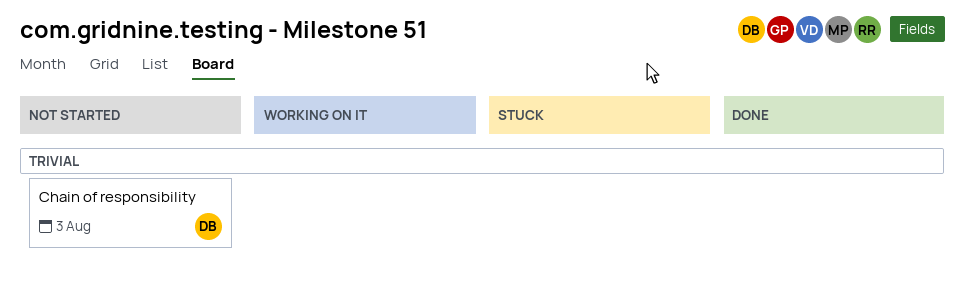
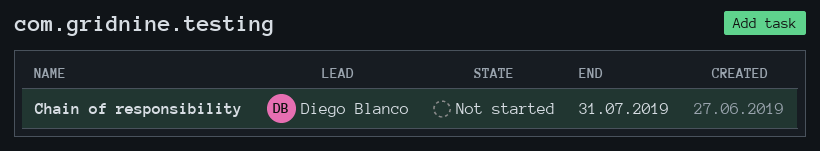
Chain of responsibility, due: Aug 3 -> Jul 31

